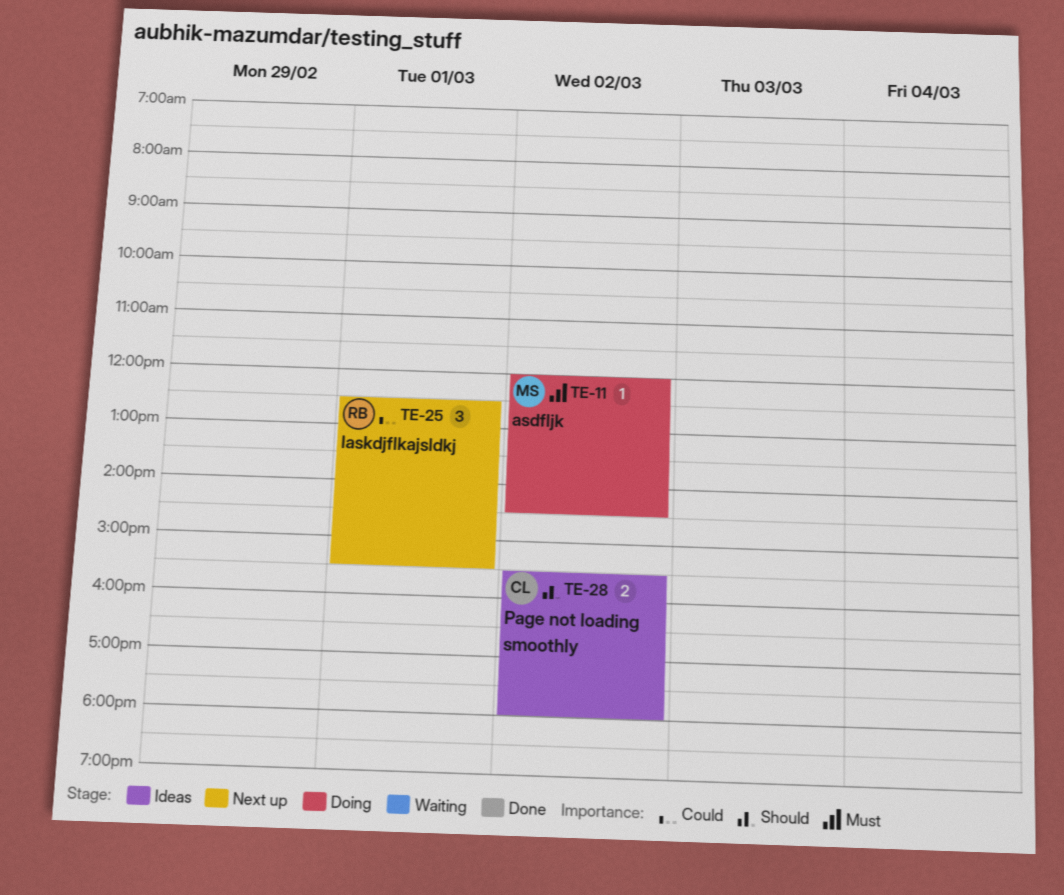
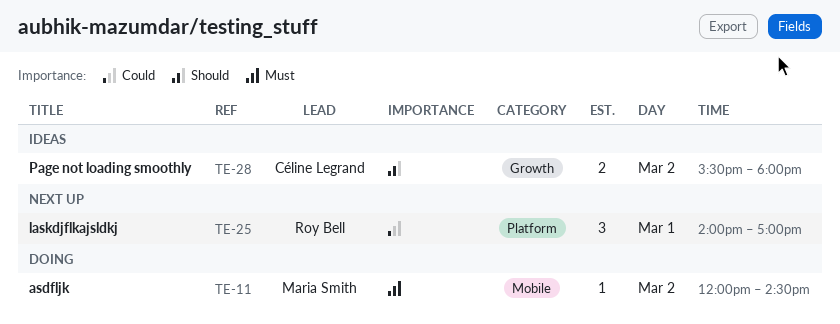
TE-25, begins: 12:30 -> 14:00
TE-25, ends: 15:30 -> 17:00

